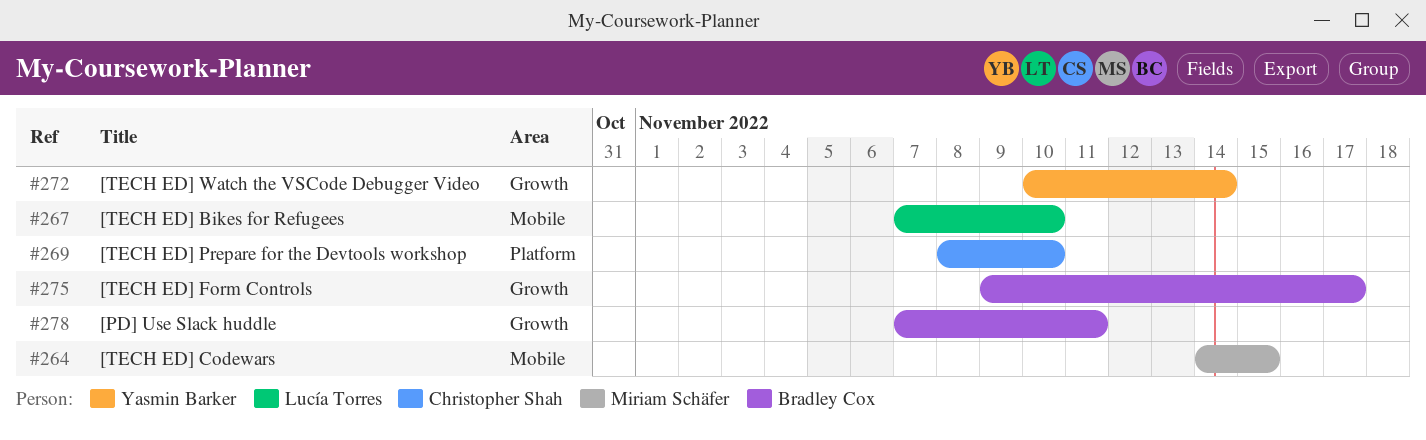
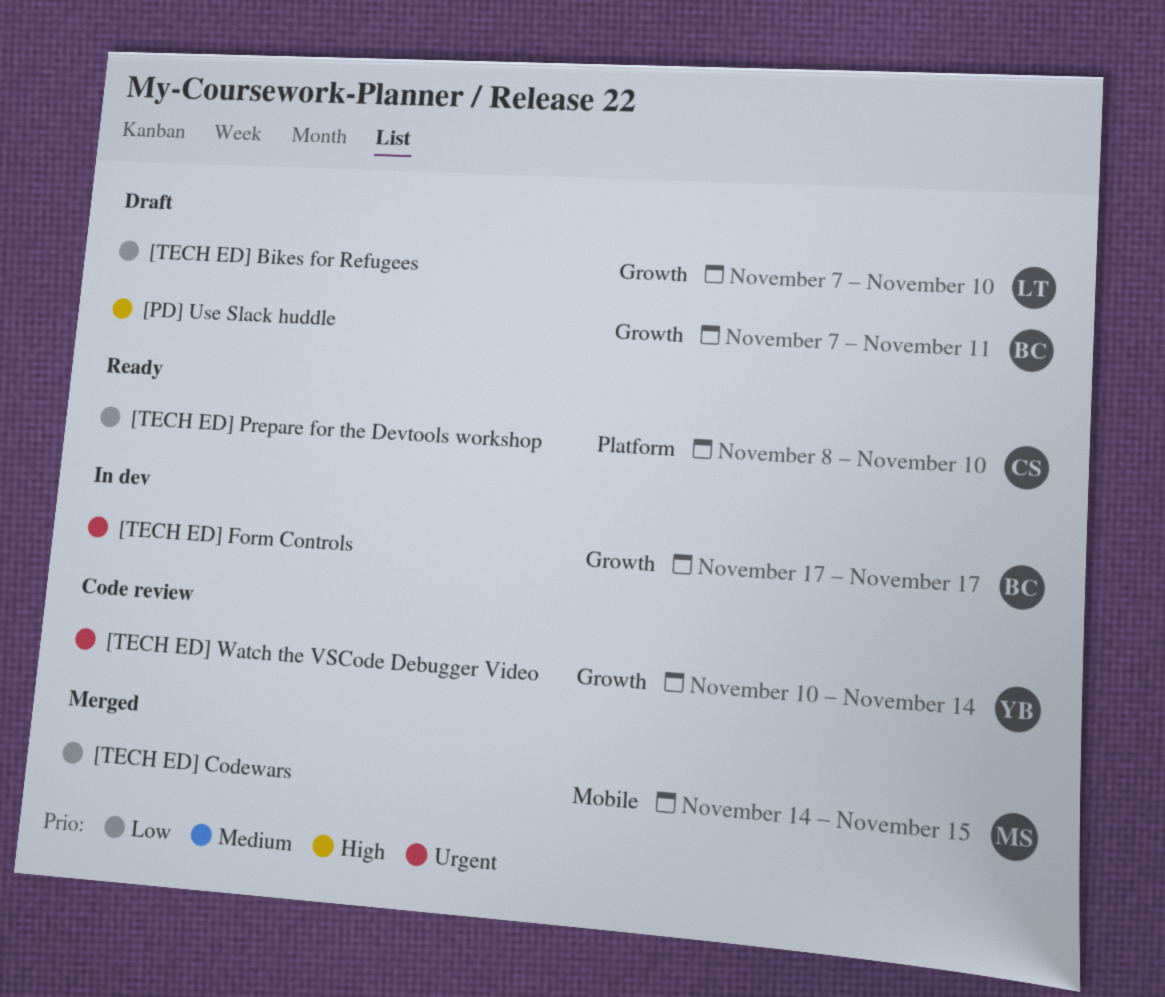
[TECH ED] Bikes for Refugees, label: Mobile -> Growth
[TECH ED] Form Controls, start: Nov 9 -> Nov 17

